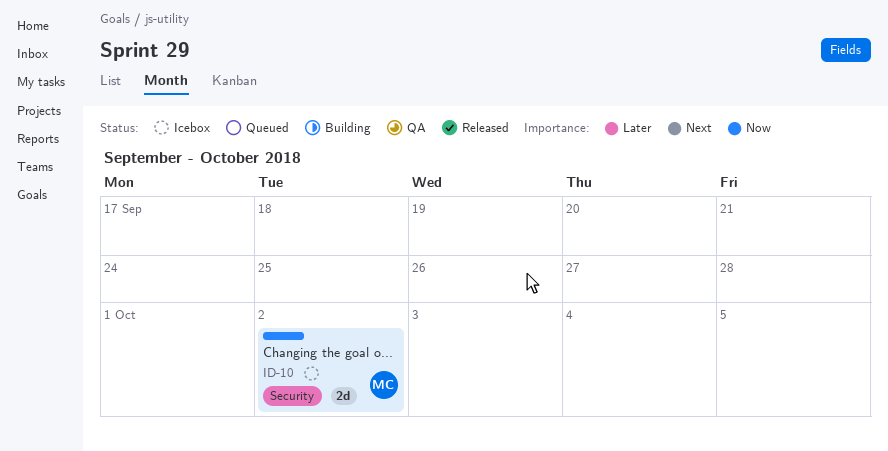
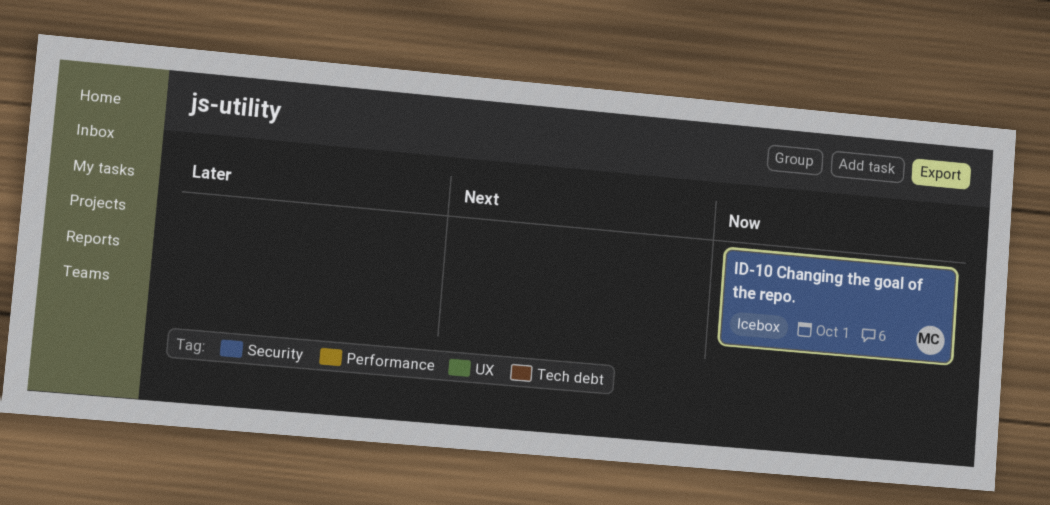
ID-10, due: Oct 2 -> Oct 1

